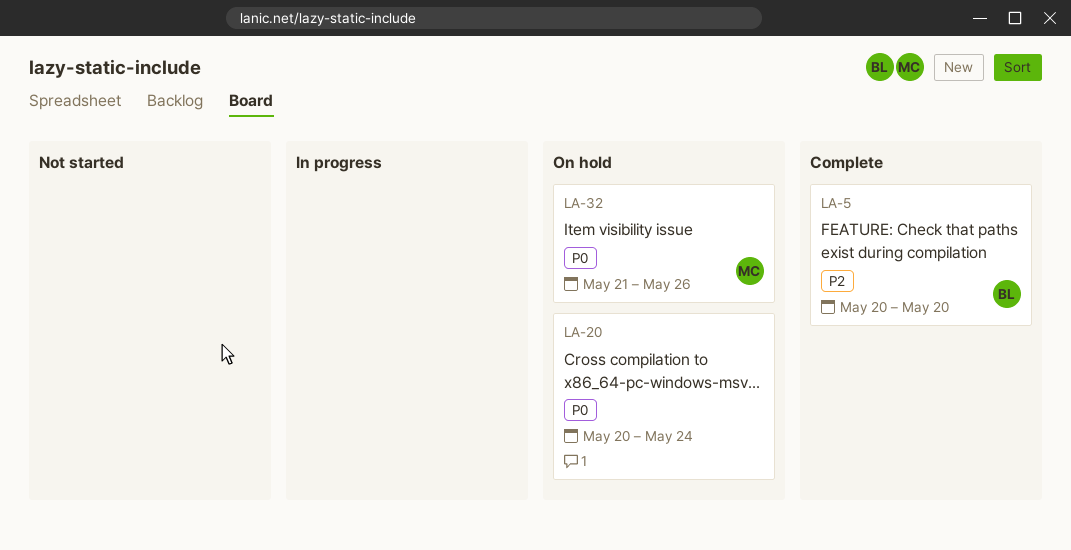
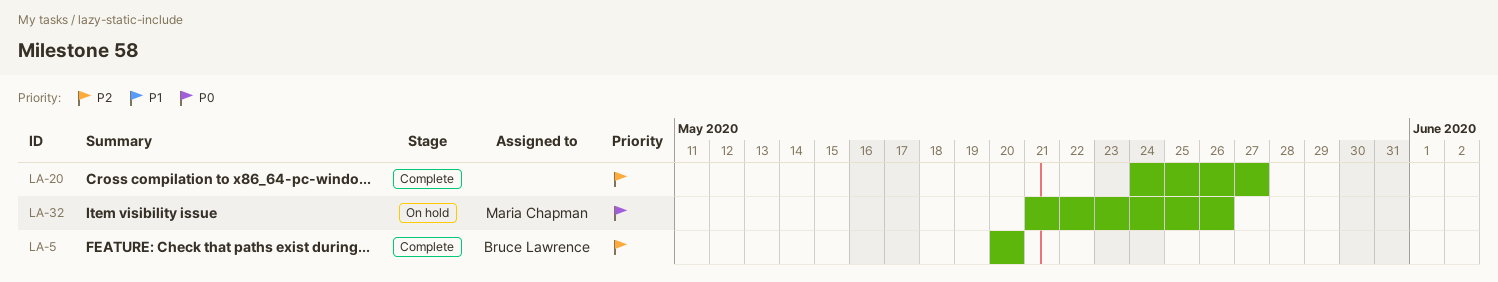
LA-20, status: On hold -> Complete
LA-20, priority: P0 -> P2
LA-20, start: May 20 -> May 24
LA-20, due: May 24 -> May 27

